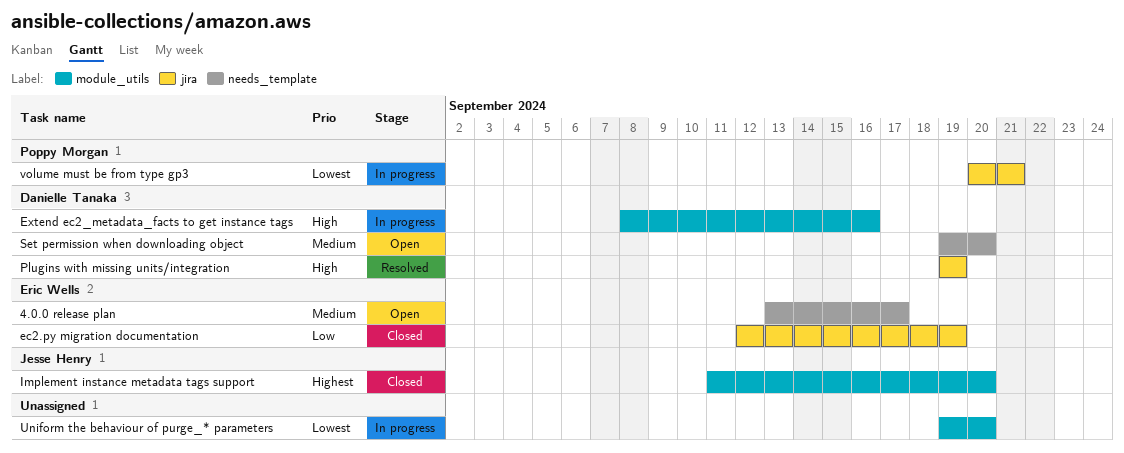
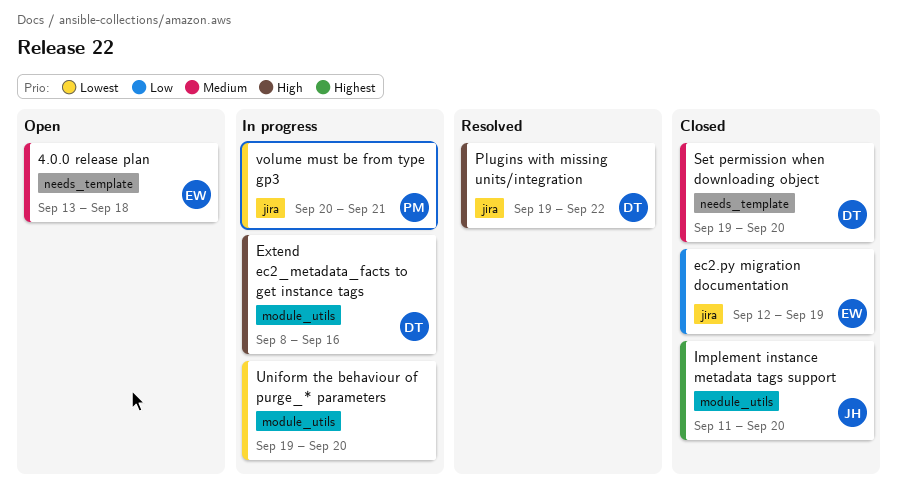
4.0.0 release plan, due: Sep 17 -> Sep 18
Plugins with missing units/integration, due: Sep 19 -> Sep 22
Set permission when downloading object, status: Open -> Closed

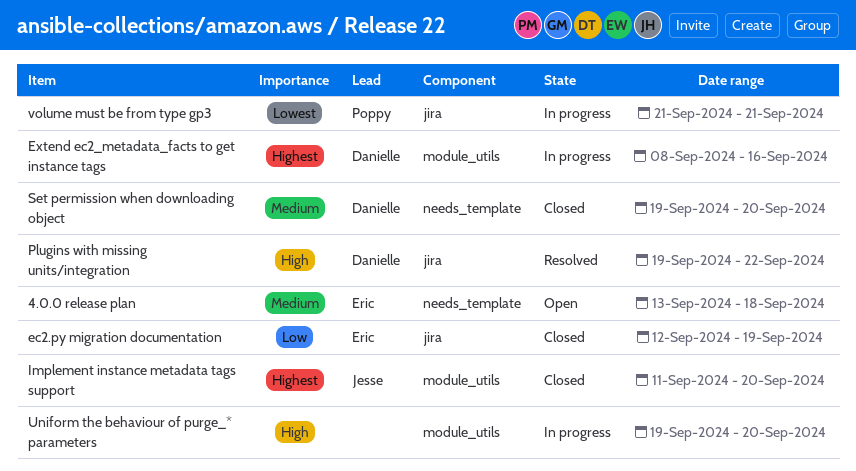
Extend ec2_metadata_facts to get instance tags, priority: High -> Highest
Uniform the behaviour of purge_* parameters, priority: Lowest -> High
volume must be from type gp3, start: Sep 20 -> Sep 21

